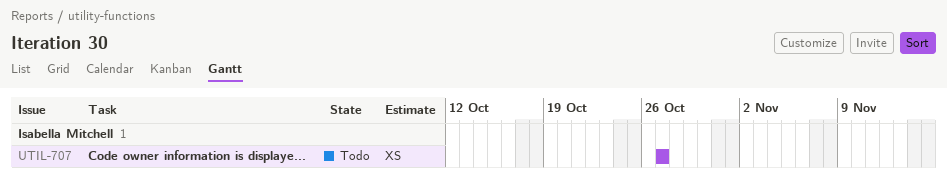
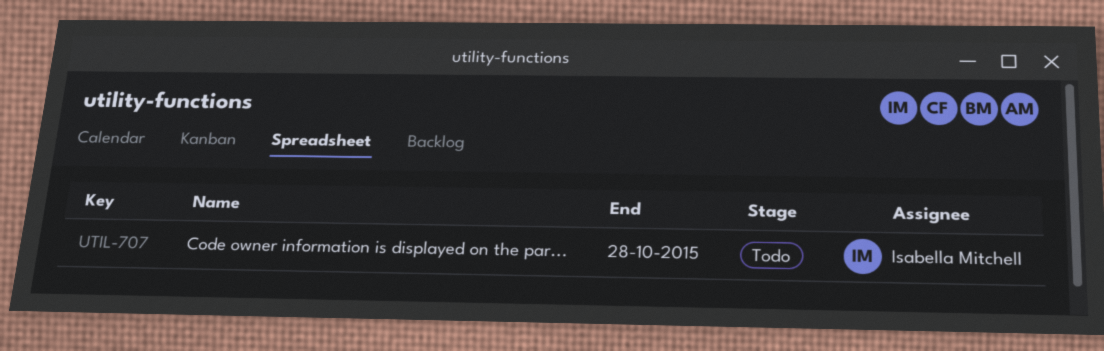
UTIL-707, due: Oct 27 -> Oct 28

